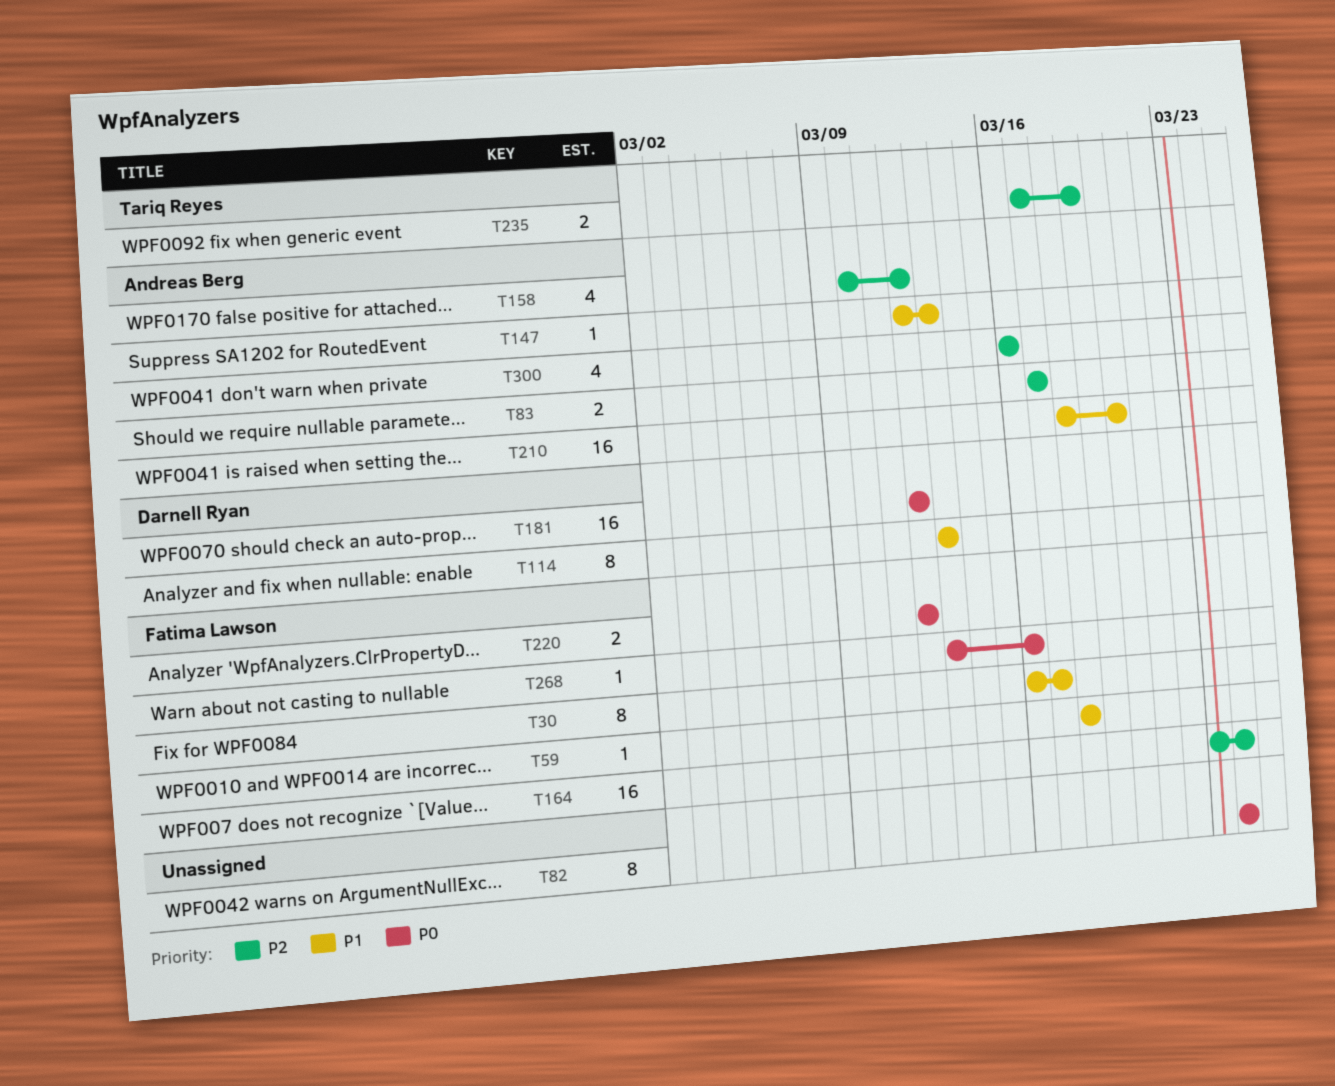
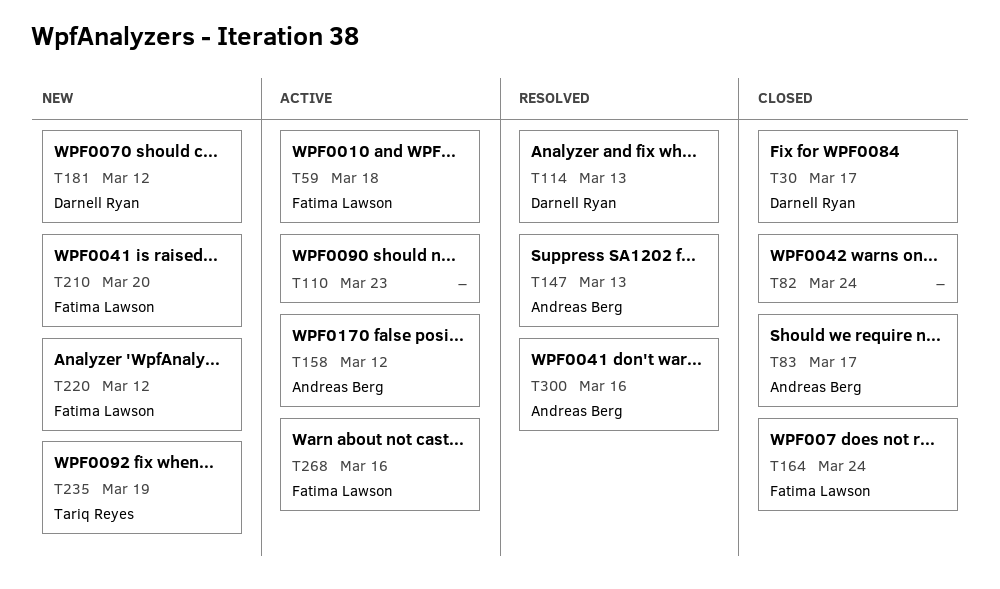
T30, owner: Fatima Lawson -> Darnell Ryan
T110: none -> present
T210, owner: Andreas Berg -> Fatima Lawson

